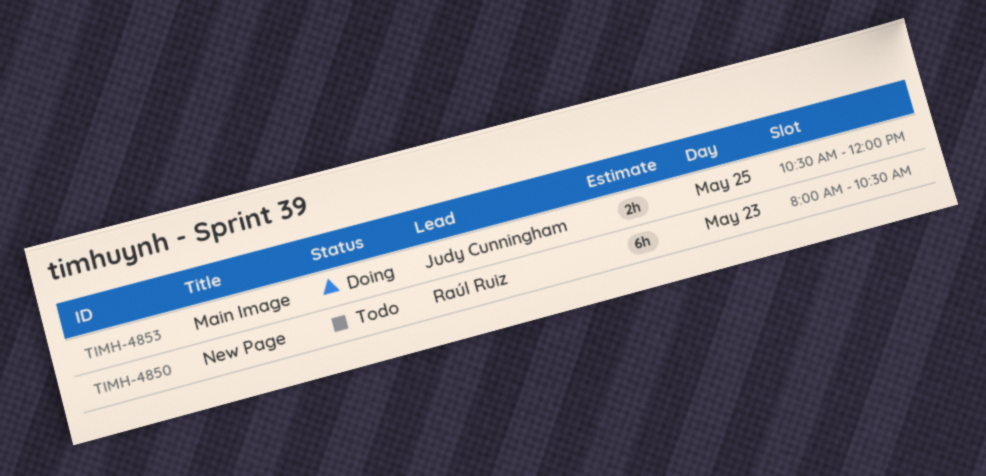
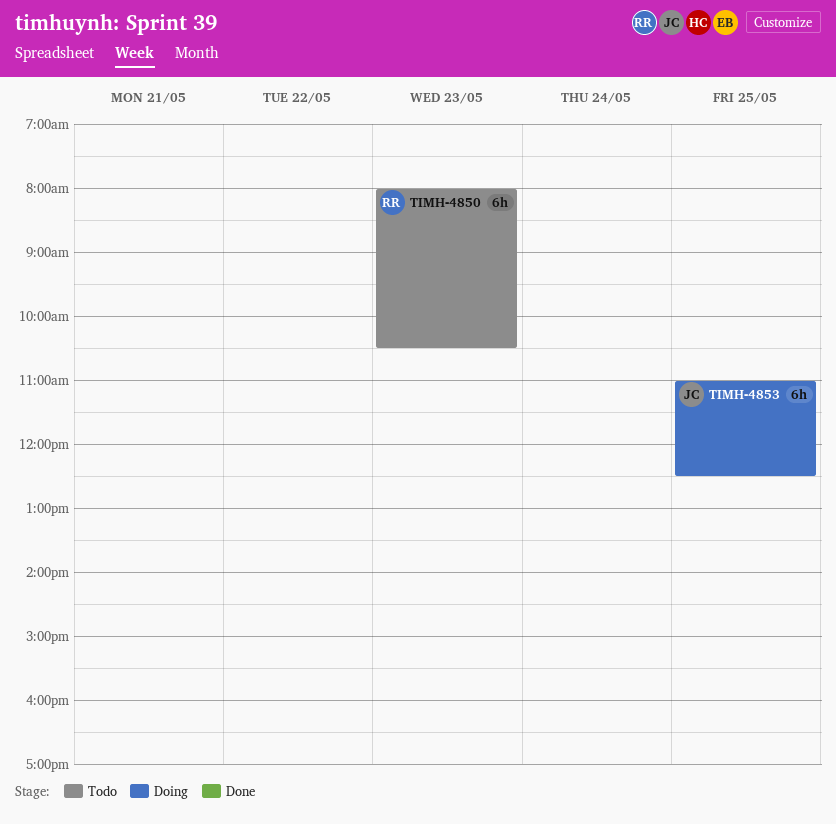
TIMH-4853, estimate: 2h -> 6h
TIMH-4853, begins: 10:30 -> 11:00
TIMH-4853, ends: 12:00 -> 12:30

